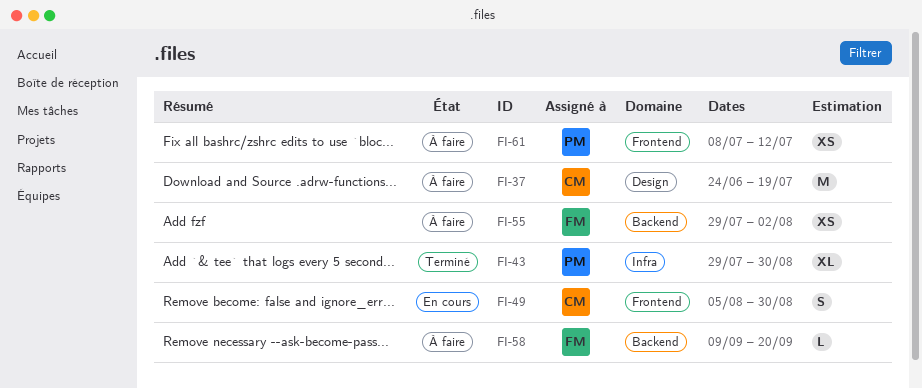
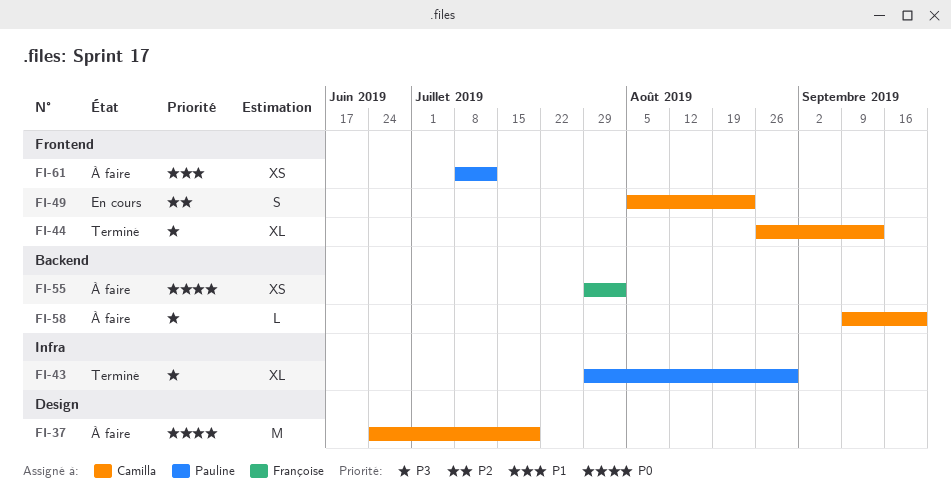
FI-44: none -> present
FI-49, due: Aug 30 -> Aug 23
FI-58, owner: Françoise -> Camilla

